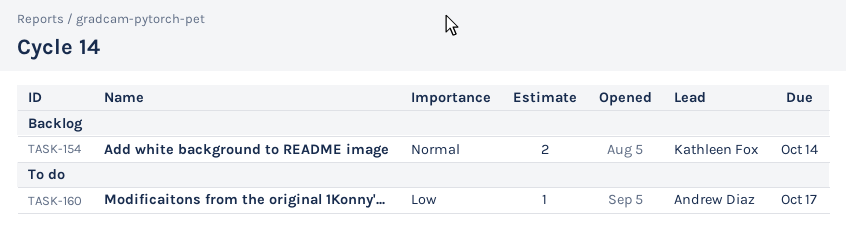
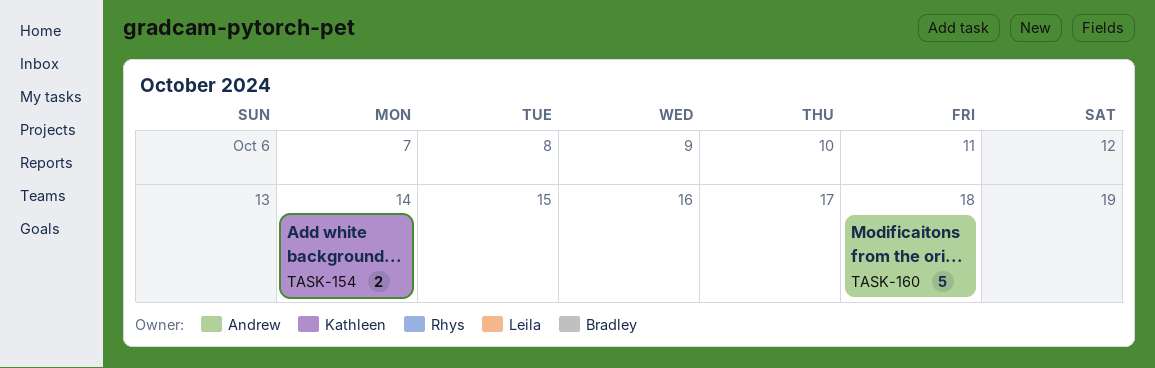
TASK-160, estimate: 1 -> 5
TASK-160, due: Oct 17 -> Oct 18

